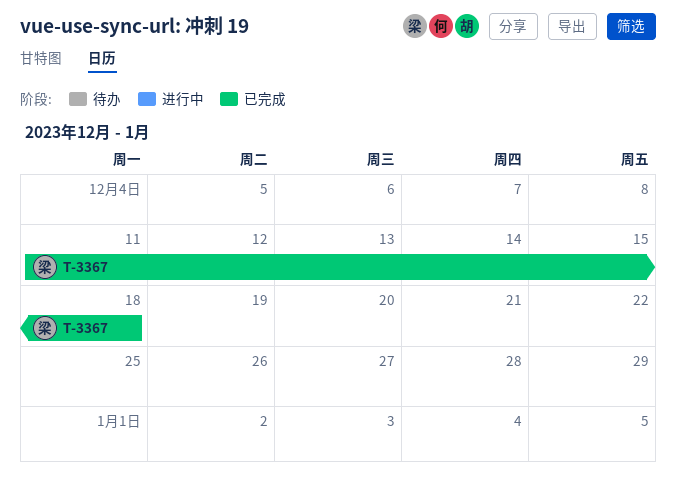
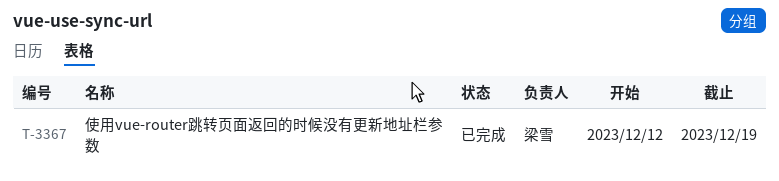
T-3367, start: Dec 11 -> Dec 12
T-3367, due: Dec 18 -> Dec 19

